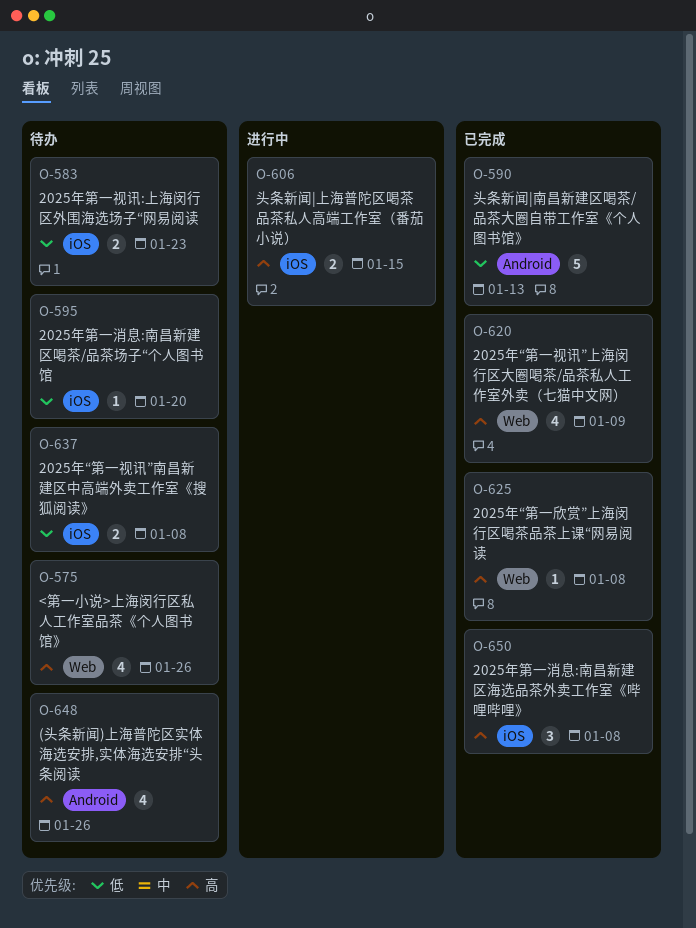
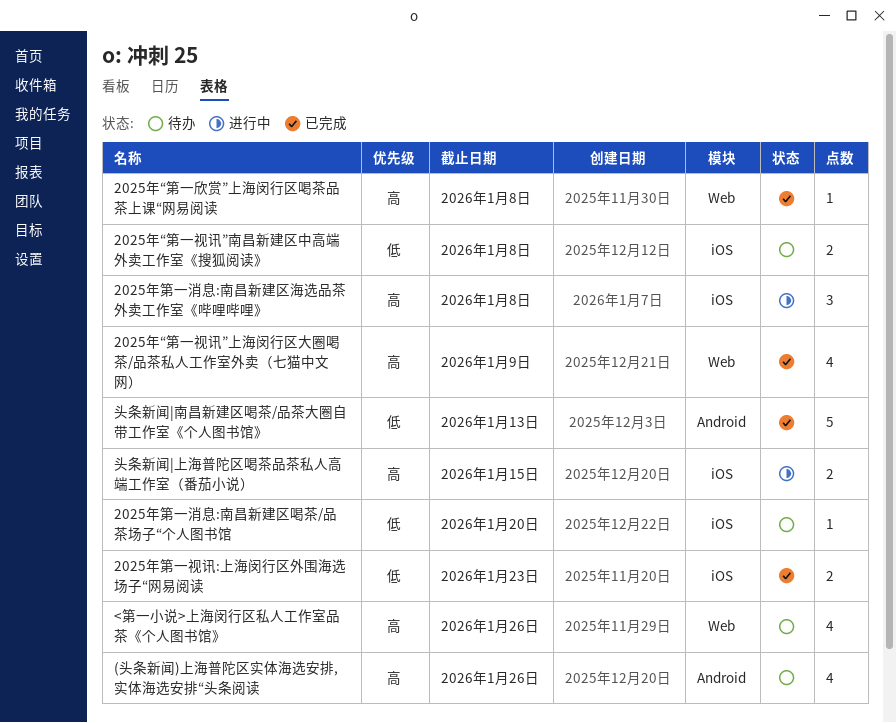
2025年第一消息:南昌新建区海选品茶外卖工作室《哔哩哔哩》, status: 已完成 -> 进行中
2025年第一视讯:上海闵行区外围海选场子“网易阅读, status: 待办 -> 已完成

